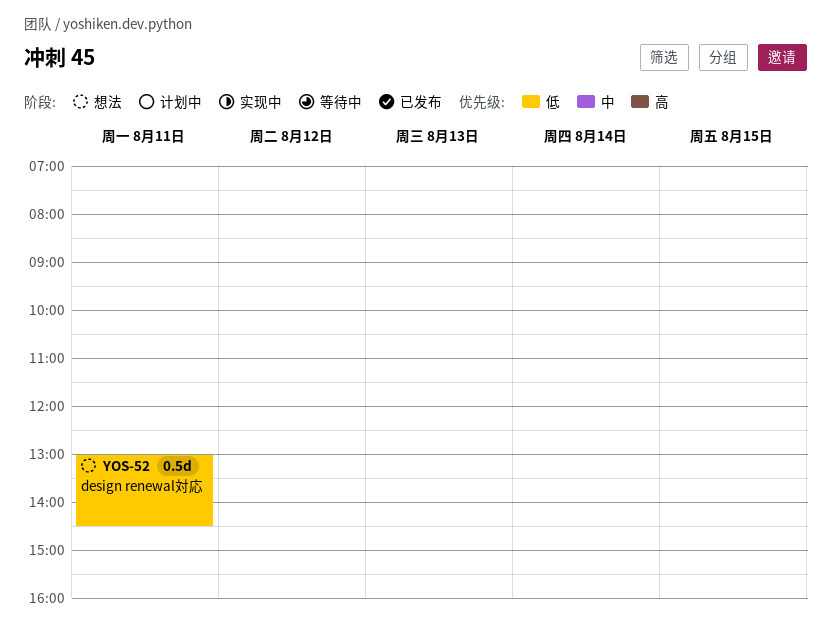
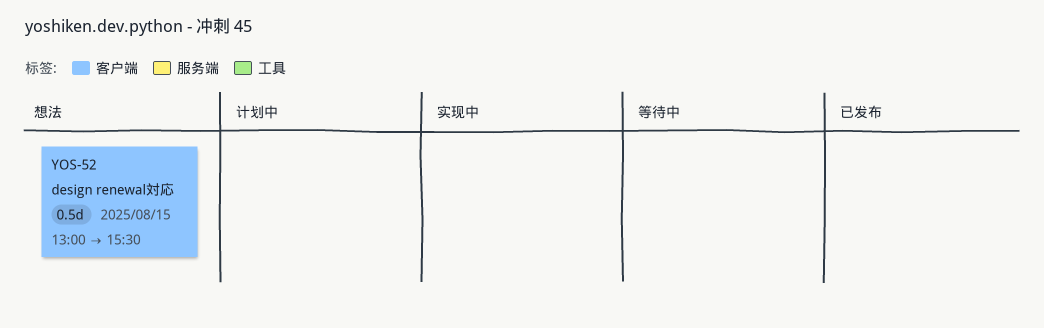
YOS-52, day: Aug 11 -> Aug 15
YOS-52, ends: 14:30 -> 15:30

